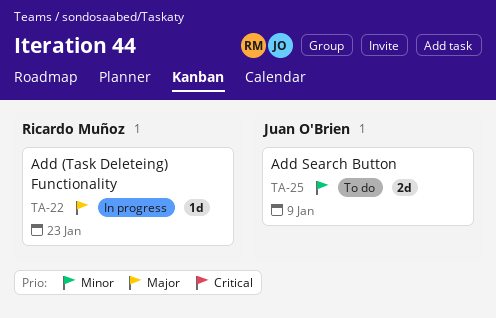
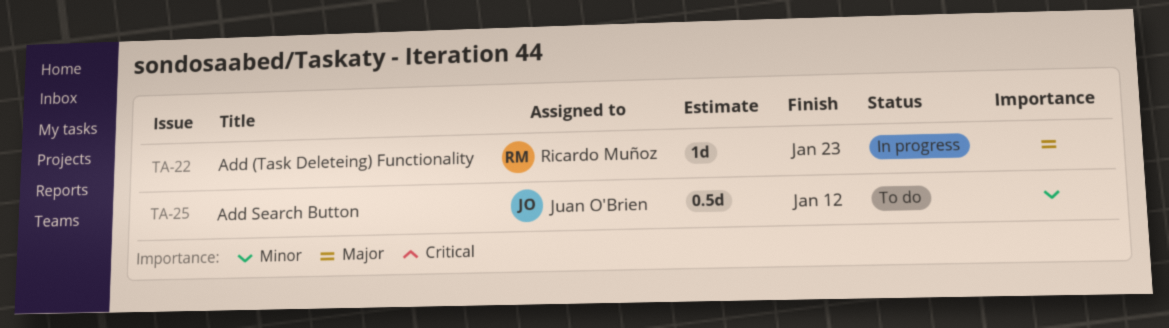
TA-25, estimate: 2d -> 0.5d
TA-25, due: Jan 9 -> Jan 12

